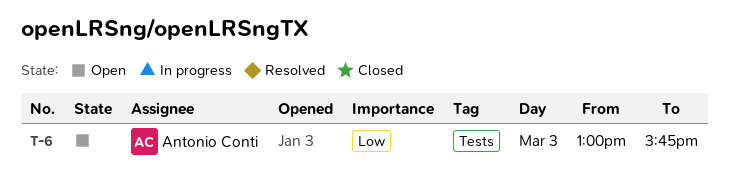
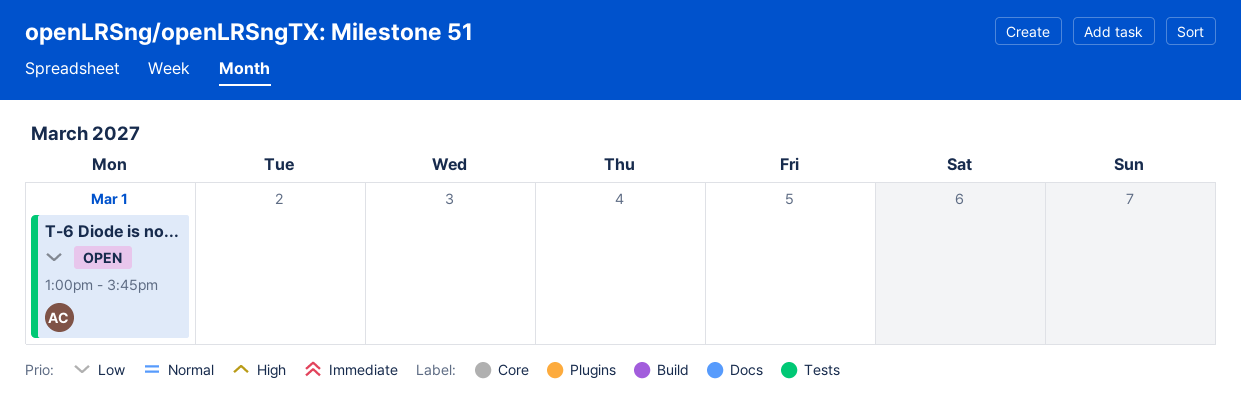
T-6, day: Mar 3 -> Mar 1

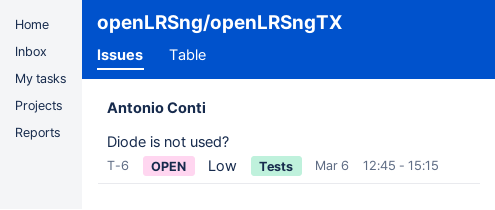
T-6, day: Mar 1 -> Mar 6
T-6, begins: 13:00 -> 12:45
T-6, ends: 15:45 -> 15:15

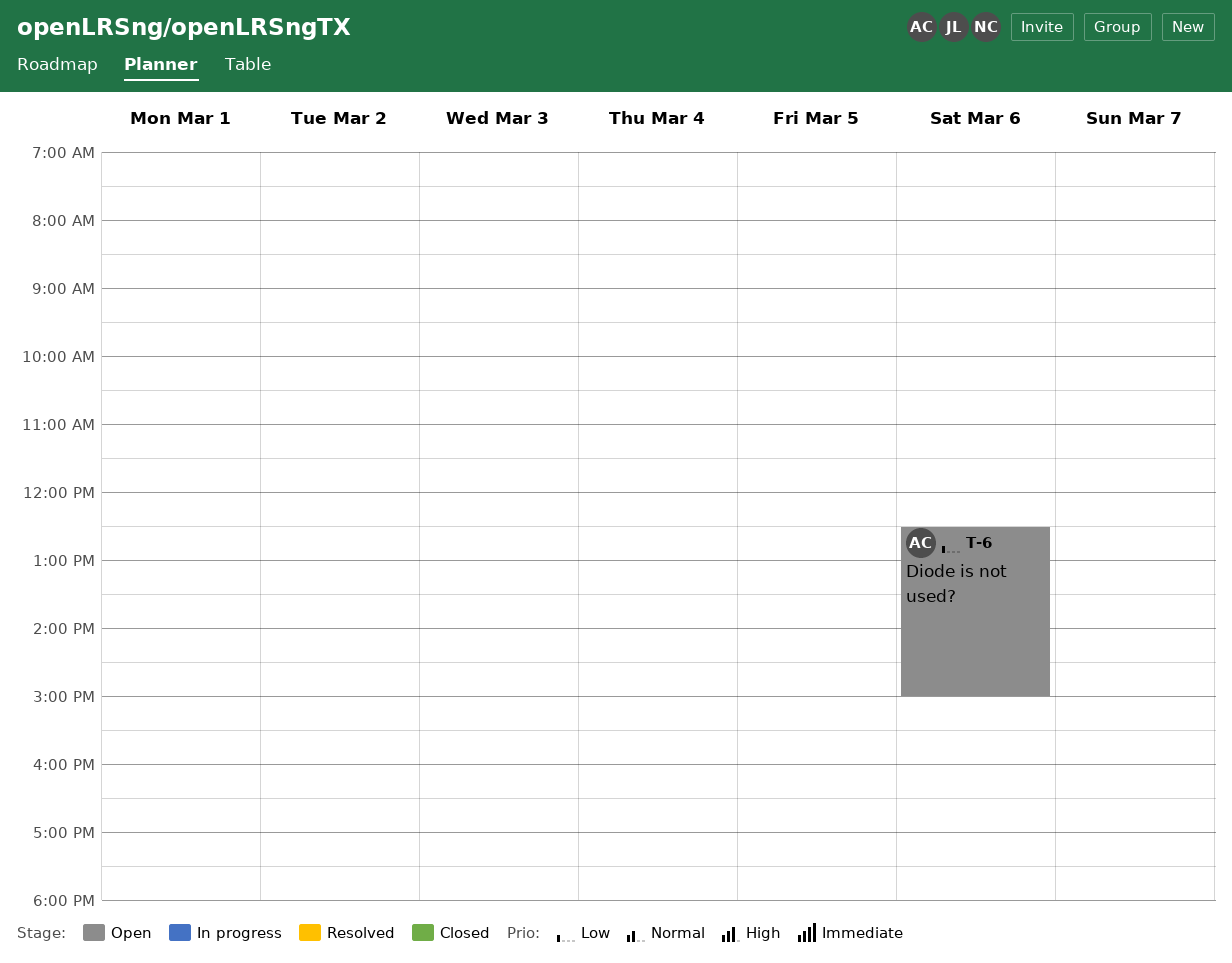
T-6, begins: 12:45 -> 12:30
T-6, ends: 15:15 -> 15:00

